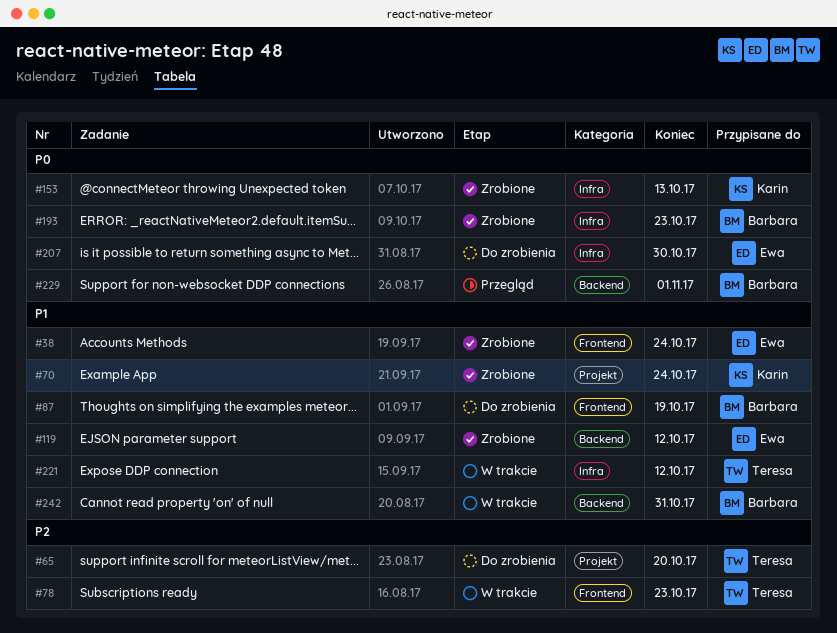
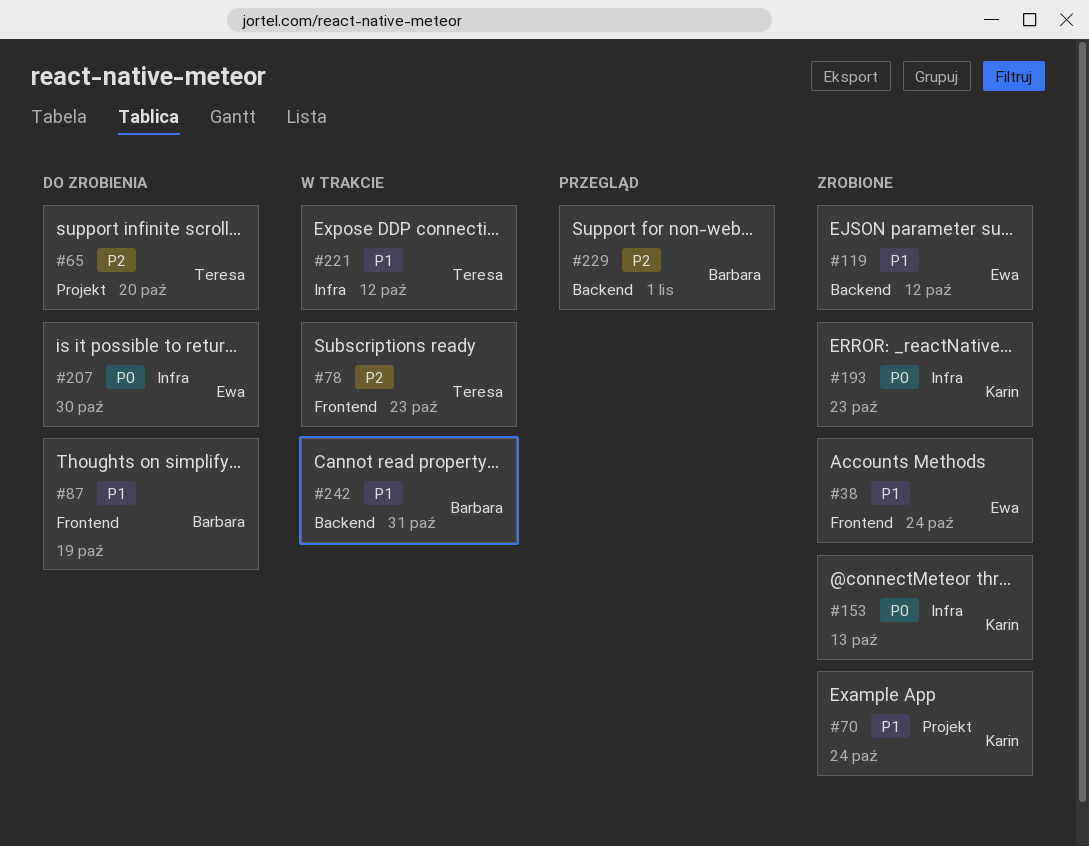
#193, owner: Barbara -> Karin
#229, priority: P0 -> P2

